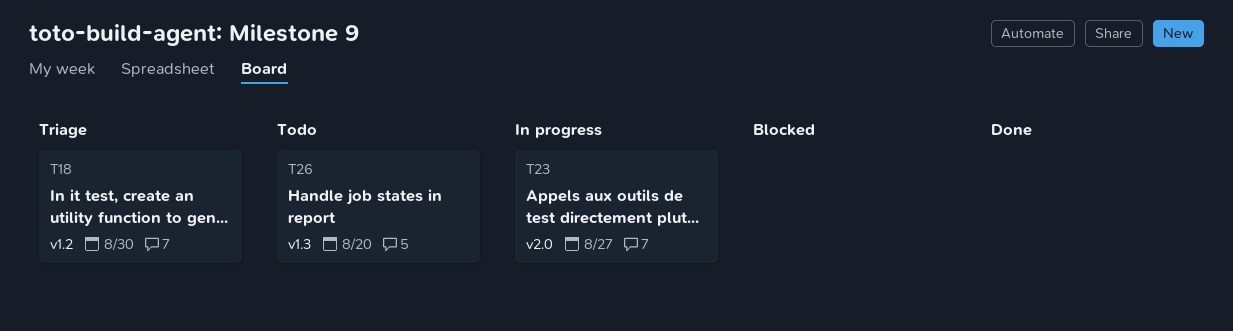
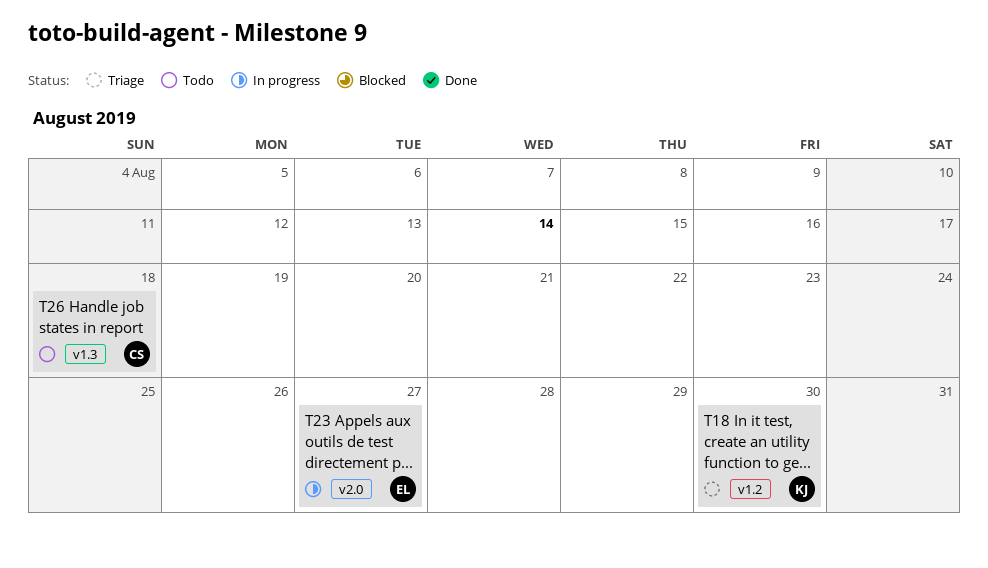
T26, due: Aug 20 -> Aug 18

